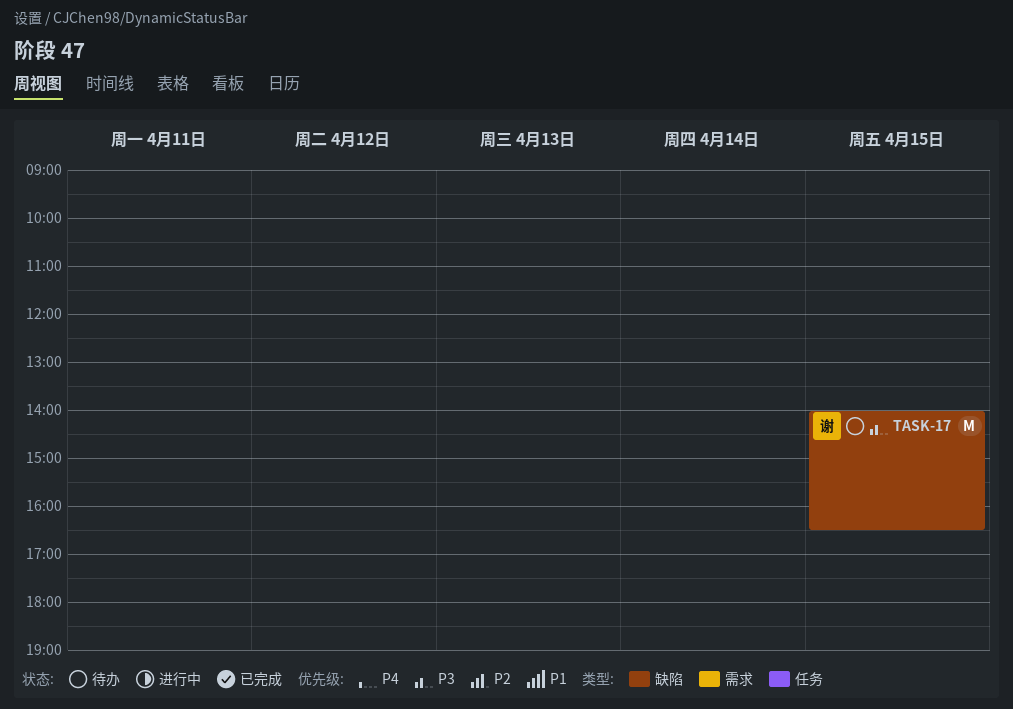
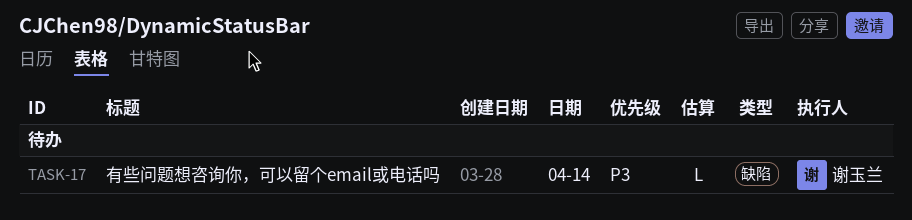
TASK-17, estimate: M -> L
TASK-17, day: Apr 15 -> Apr 14

